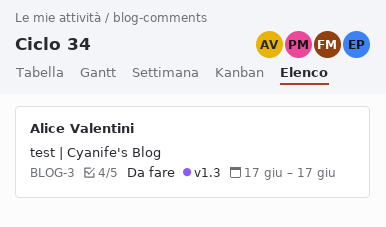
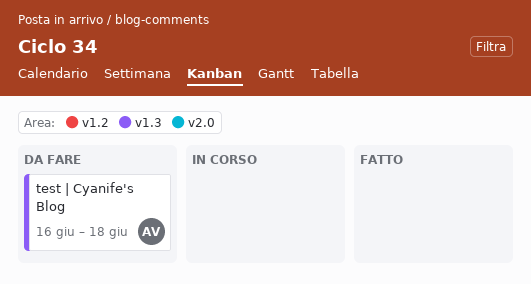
test | Cyanife's Blog, start: Jun 17 -> Jun 16
test | Cyanife's Blog, due: Jun 17 -> Jun 18

